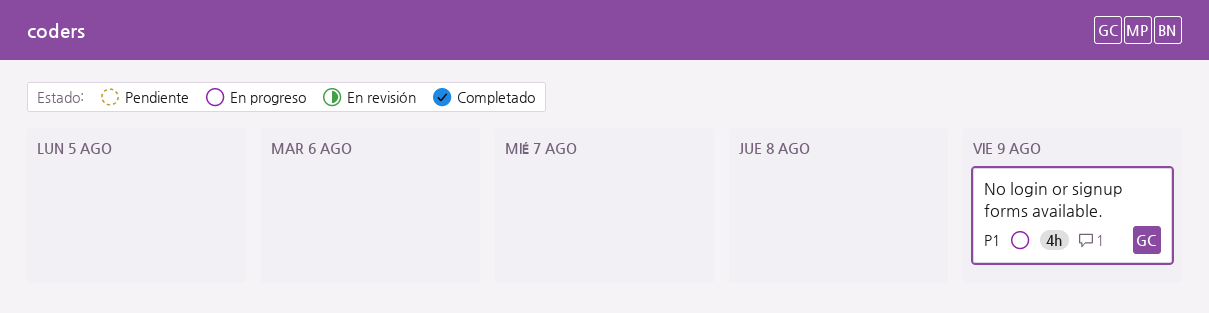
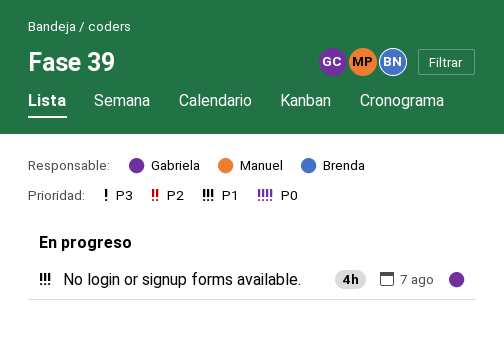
No login or signup forms available., due: Aug 9 -> Aug 7

